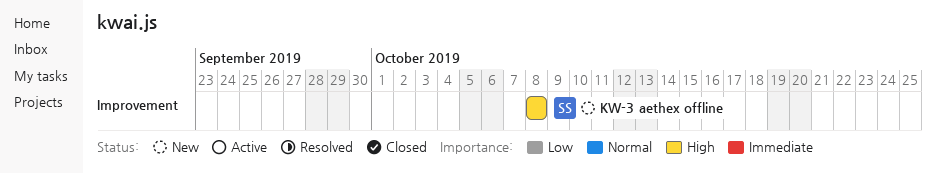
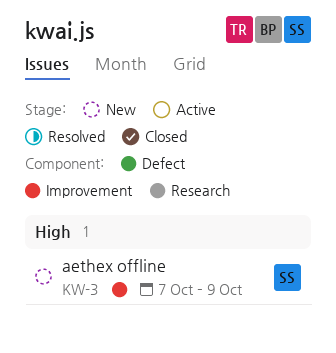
KW-3, start: Oct 8 -> Oct 7
KW-3, due: Oct 8 -> Oct 9

